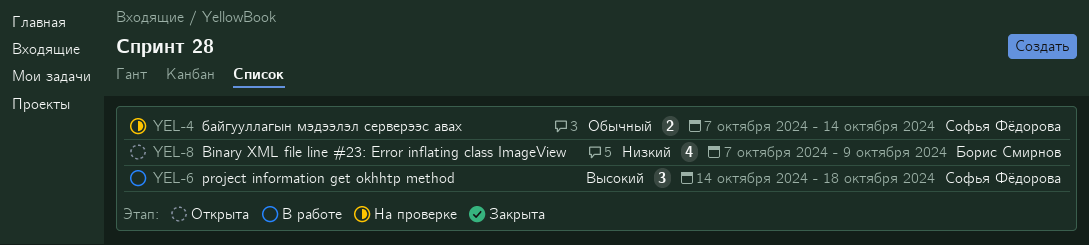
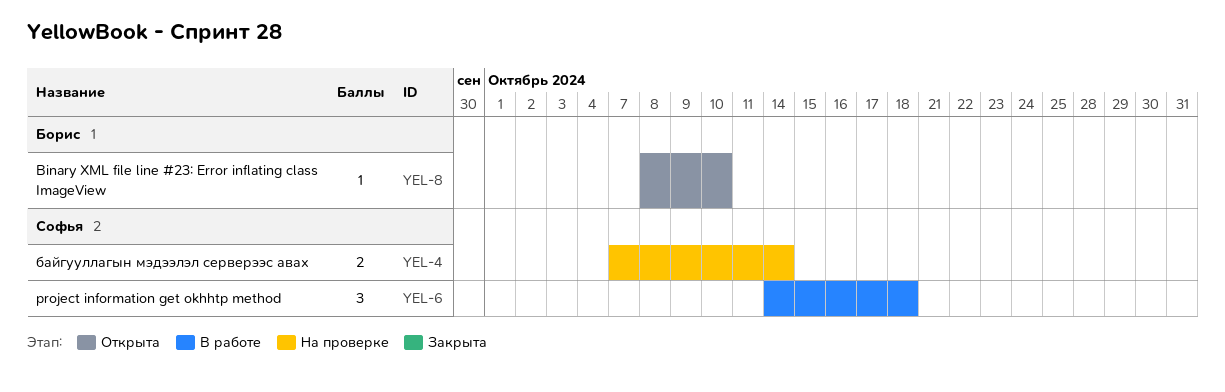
YEL-8, estimate: 4 -> 1
YEL-8, start: Oct 7 -> Oct 8
YEL-8, due: Oct 9 -> Oct 10

